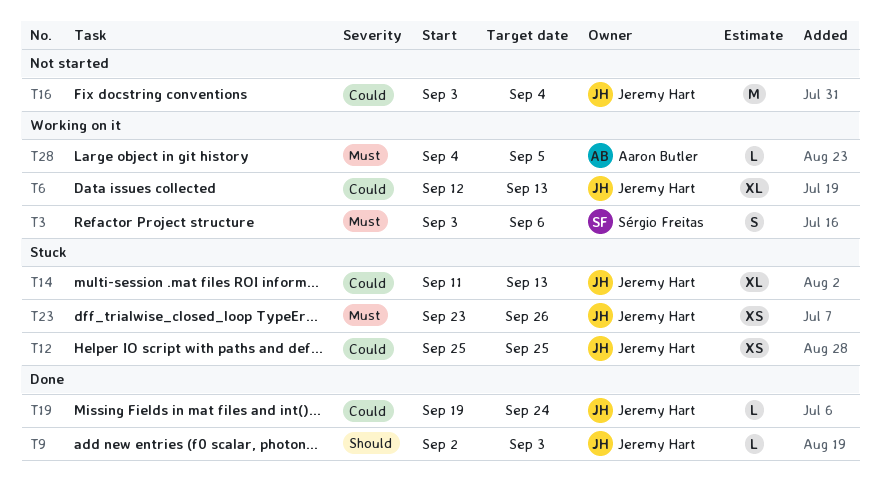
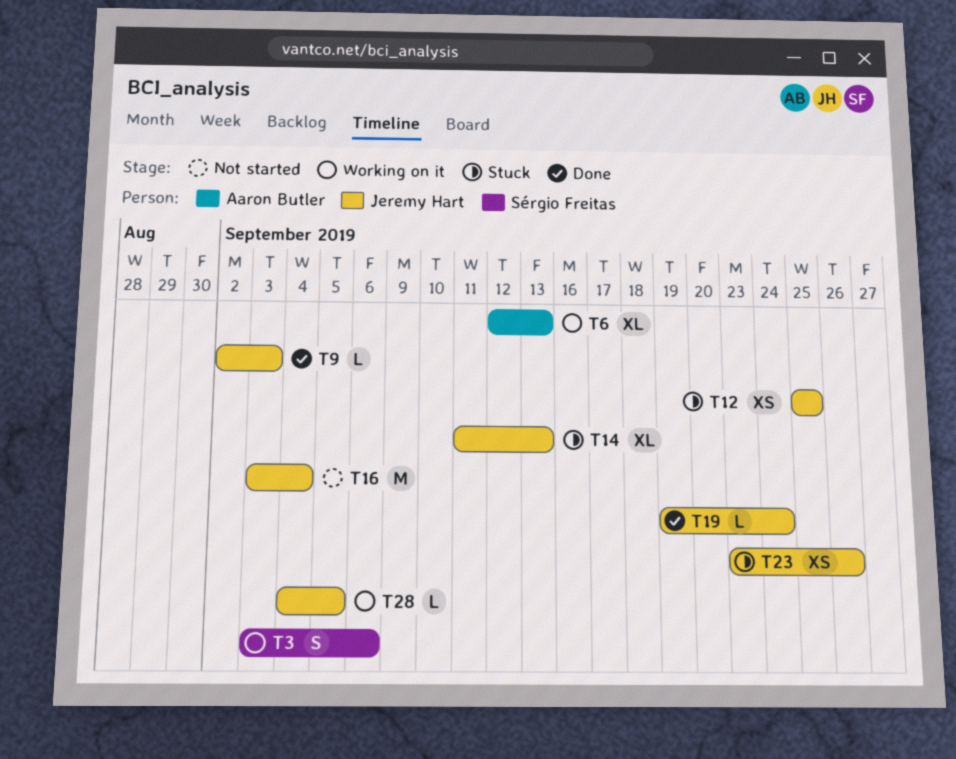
T6, owner: Jeremy Hart -> Aaron Butler
T28, owner: Aaron Butler -> Jeremy Hart

